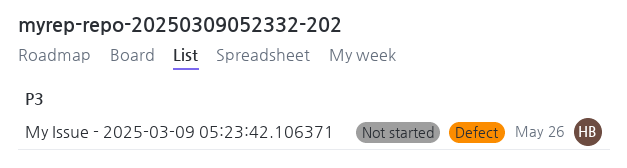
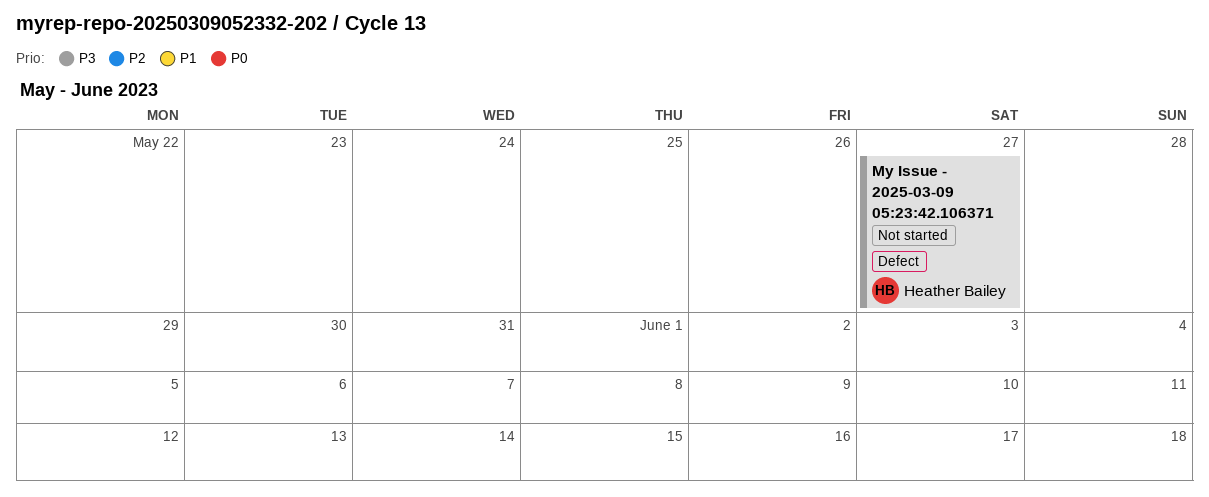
My Issue - 2025-03-09 05:23:42.106371, due: May 26 -> May 27

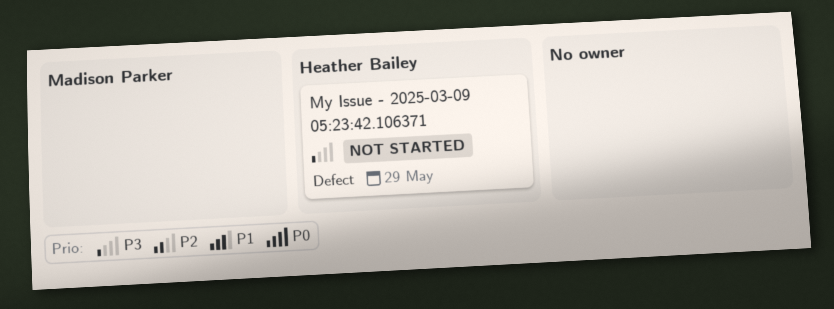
My Issue - 2025-03-09 05:23:42.106371, due: May 27 -> May 29

